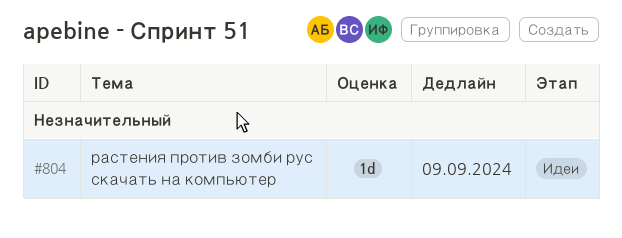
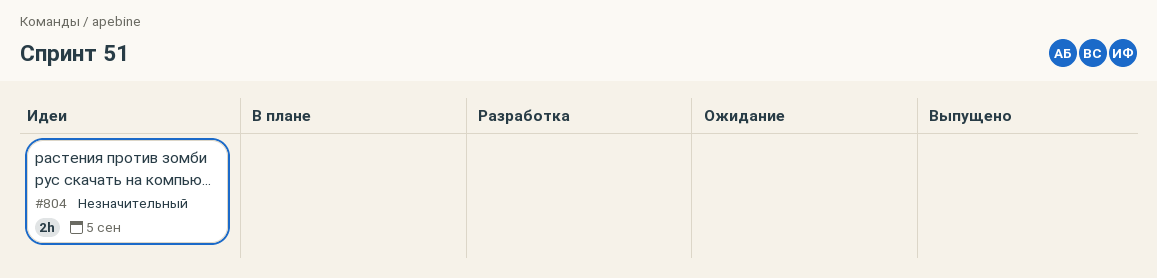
#804, estimate: 1d -> 2h
#804, due: Sep 9 -> Sep 5

